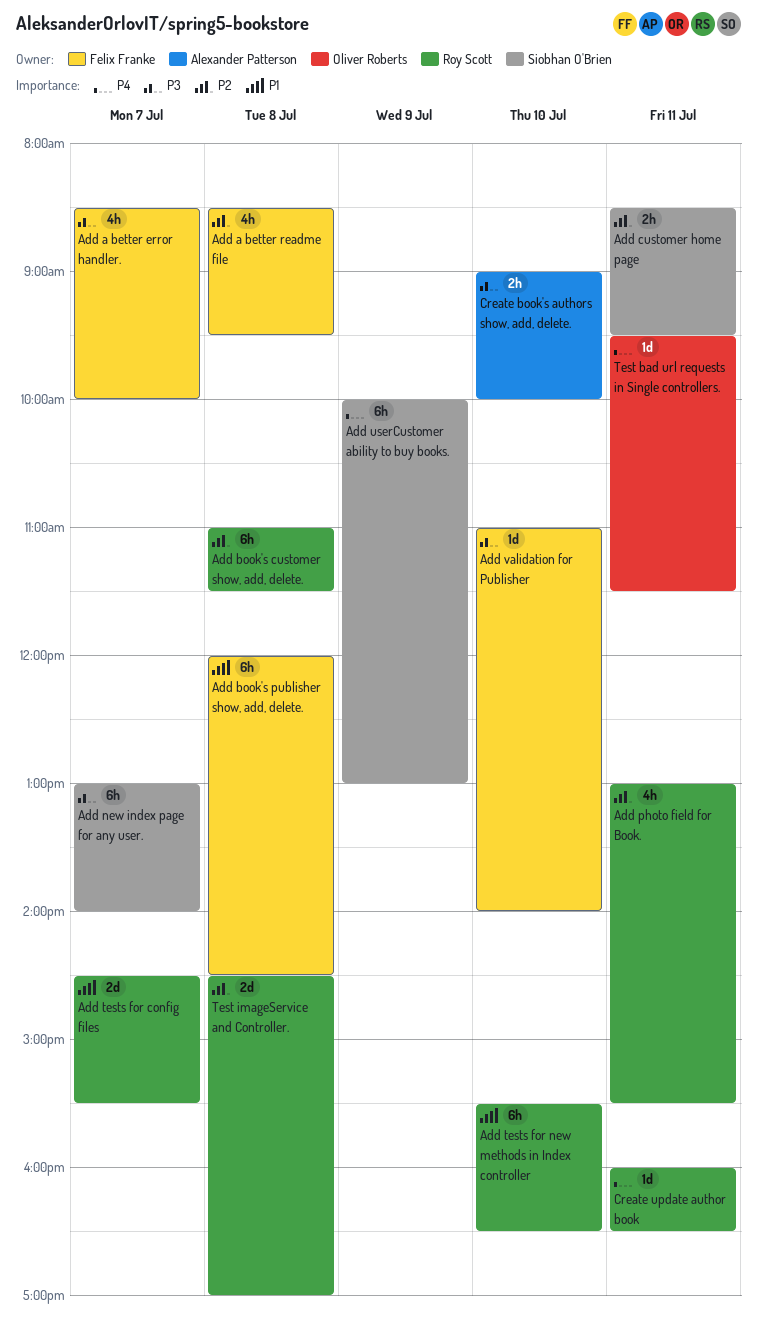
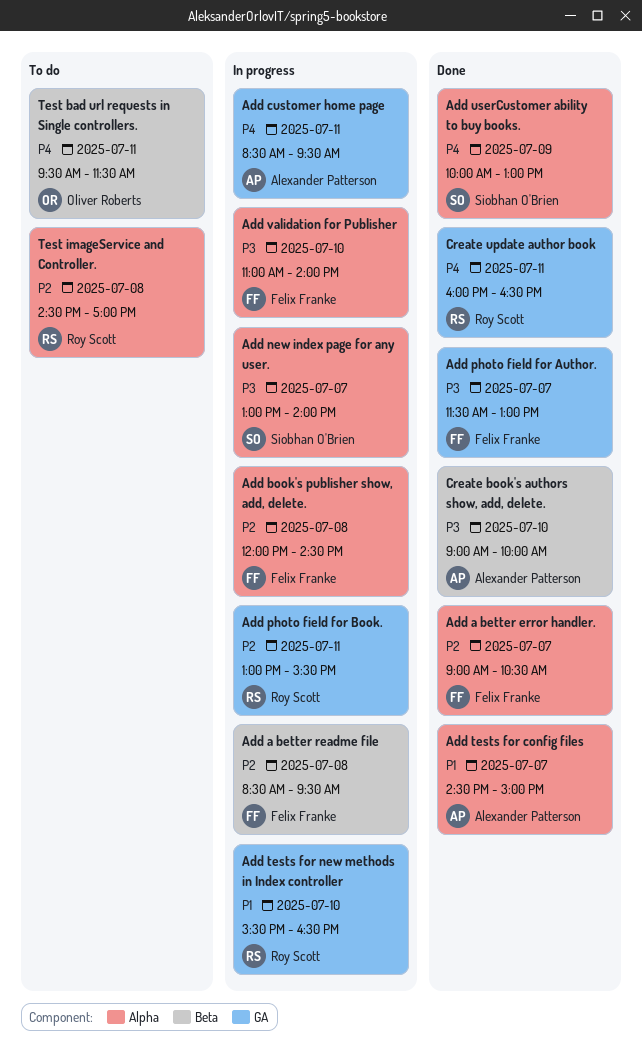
Add a better error handler., priority: P3 -> P2
Add a better error handler., begins: 08:30 -> 09:00
Add a better error handler., ends: 10:00 -> 10:30
Add book's customer show, add, delete.: present -> none
Add book's publisher show, add, delete., priority: P1 -> P2
Add customer home page, owner: Siobhan O'Brien -> Alexander Patterson
Add customer home page, priority: P2 -> P4
Add photo field for Author.: none -> present
Add tests for config files, owner: Roy Scott -> Alexander Patterson
Add tests for config files, ends: 15:30 -> 15:00

